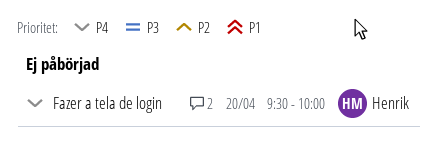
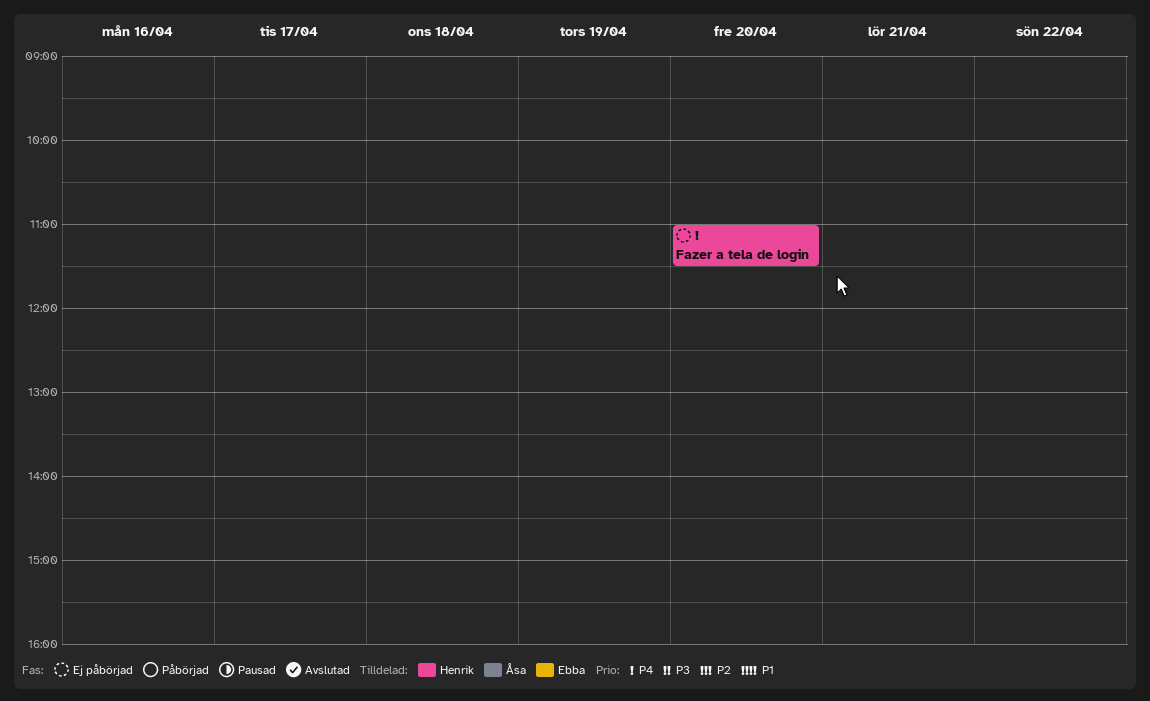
Fazer a tela de login, begins: 09:30 -> 11:00
Fazer a tela de login, ends: 10:00 -> 11:30

